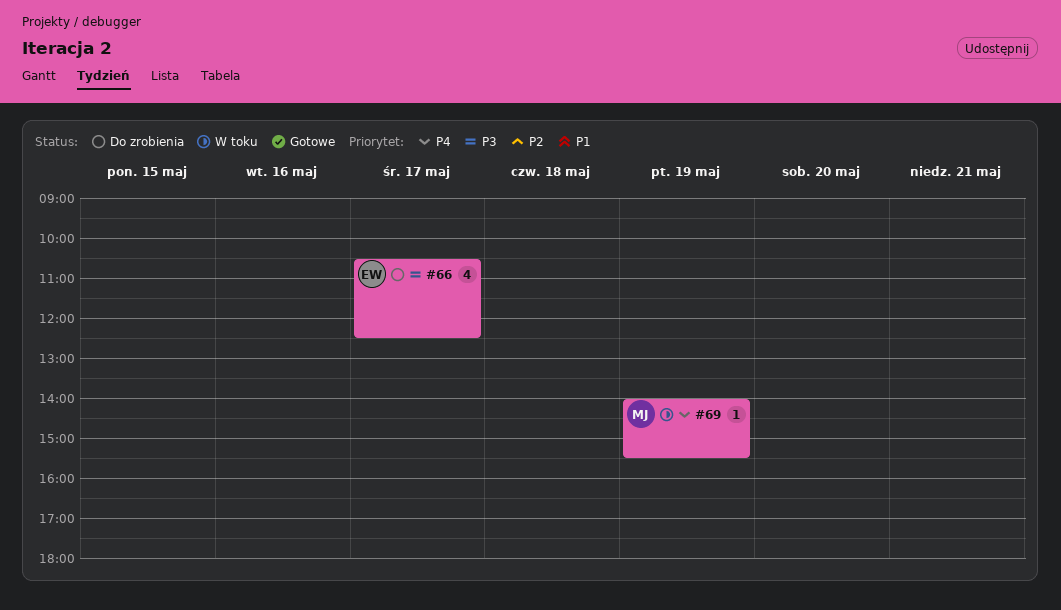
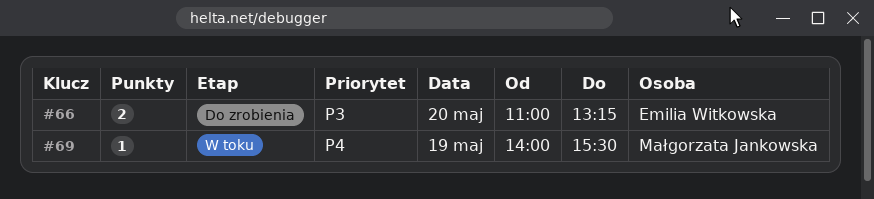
#66, estimate: 4 -> 2
#66, day: May 17 -> May 20
#66, begins: 10:30 -> 11:00
#66, ends: 12:30 -> 13:15

